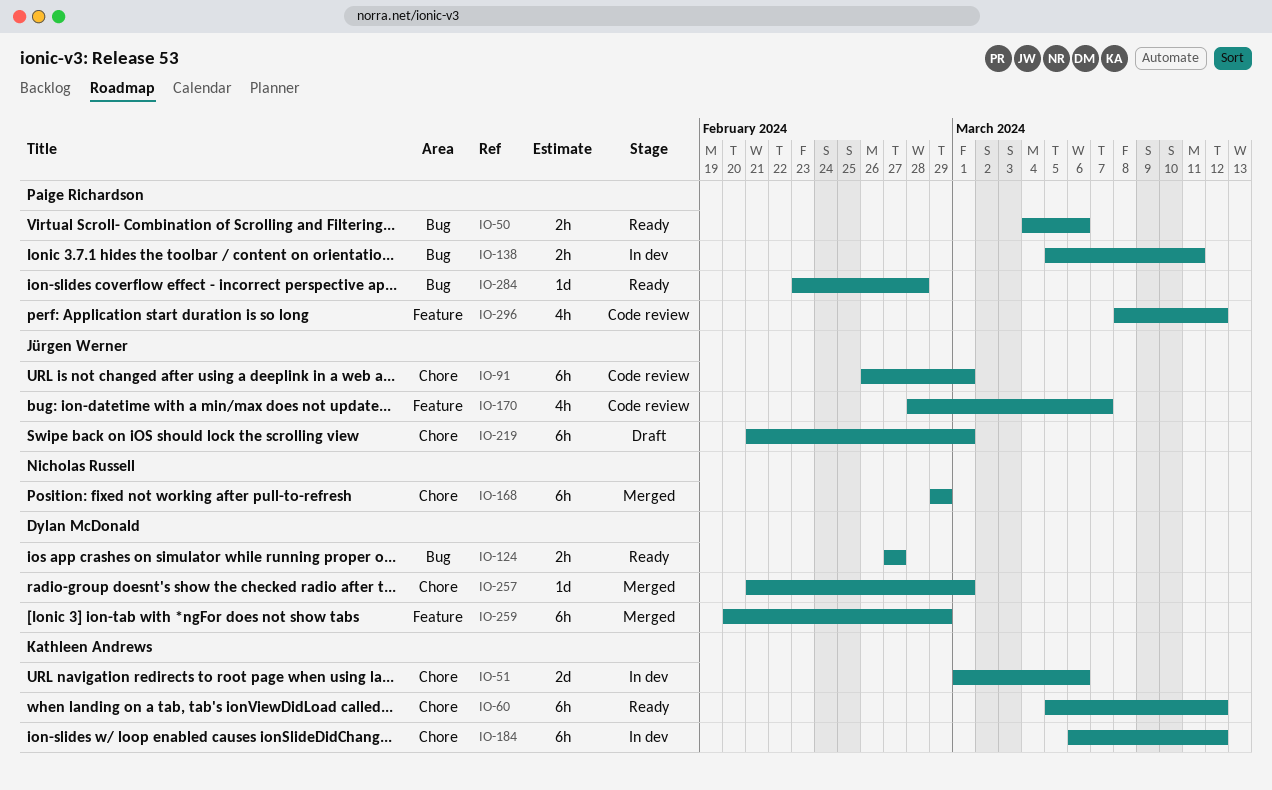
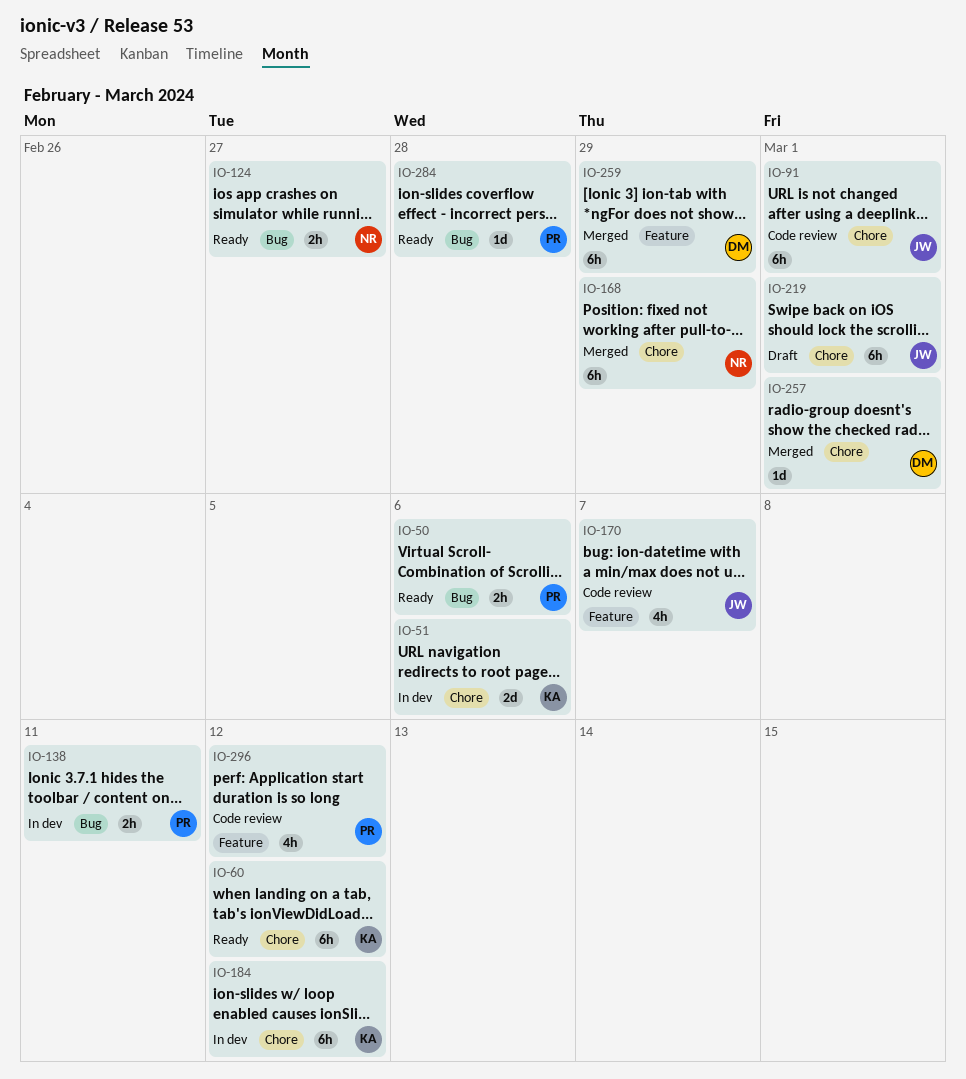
IO-124, owner: Dylan McDonald -> Nicholas Russell

